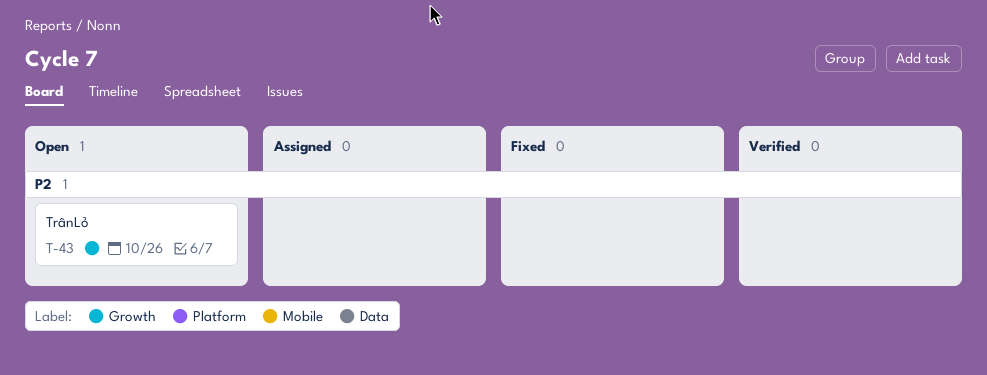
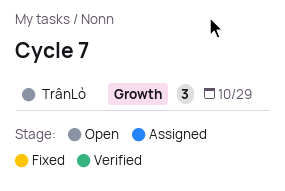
TrânLỏ, due: Oct 26 -> Oct 29

